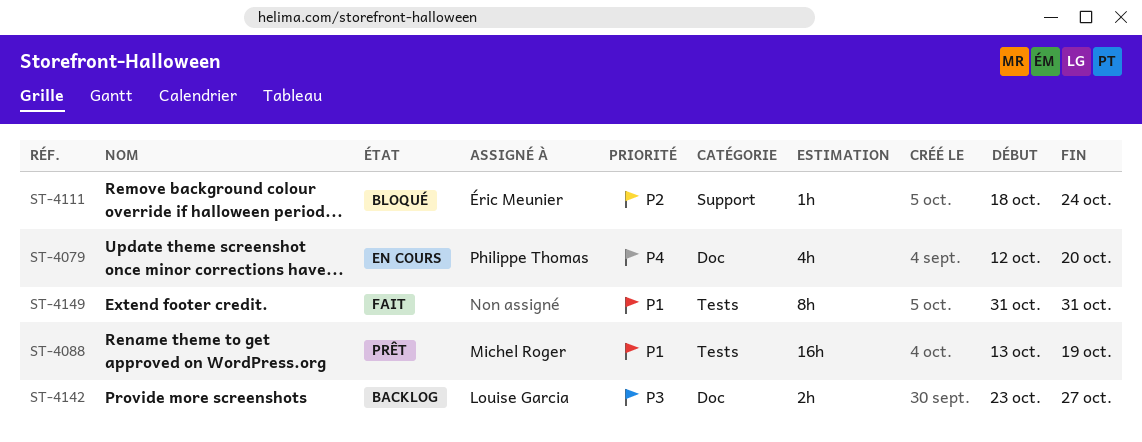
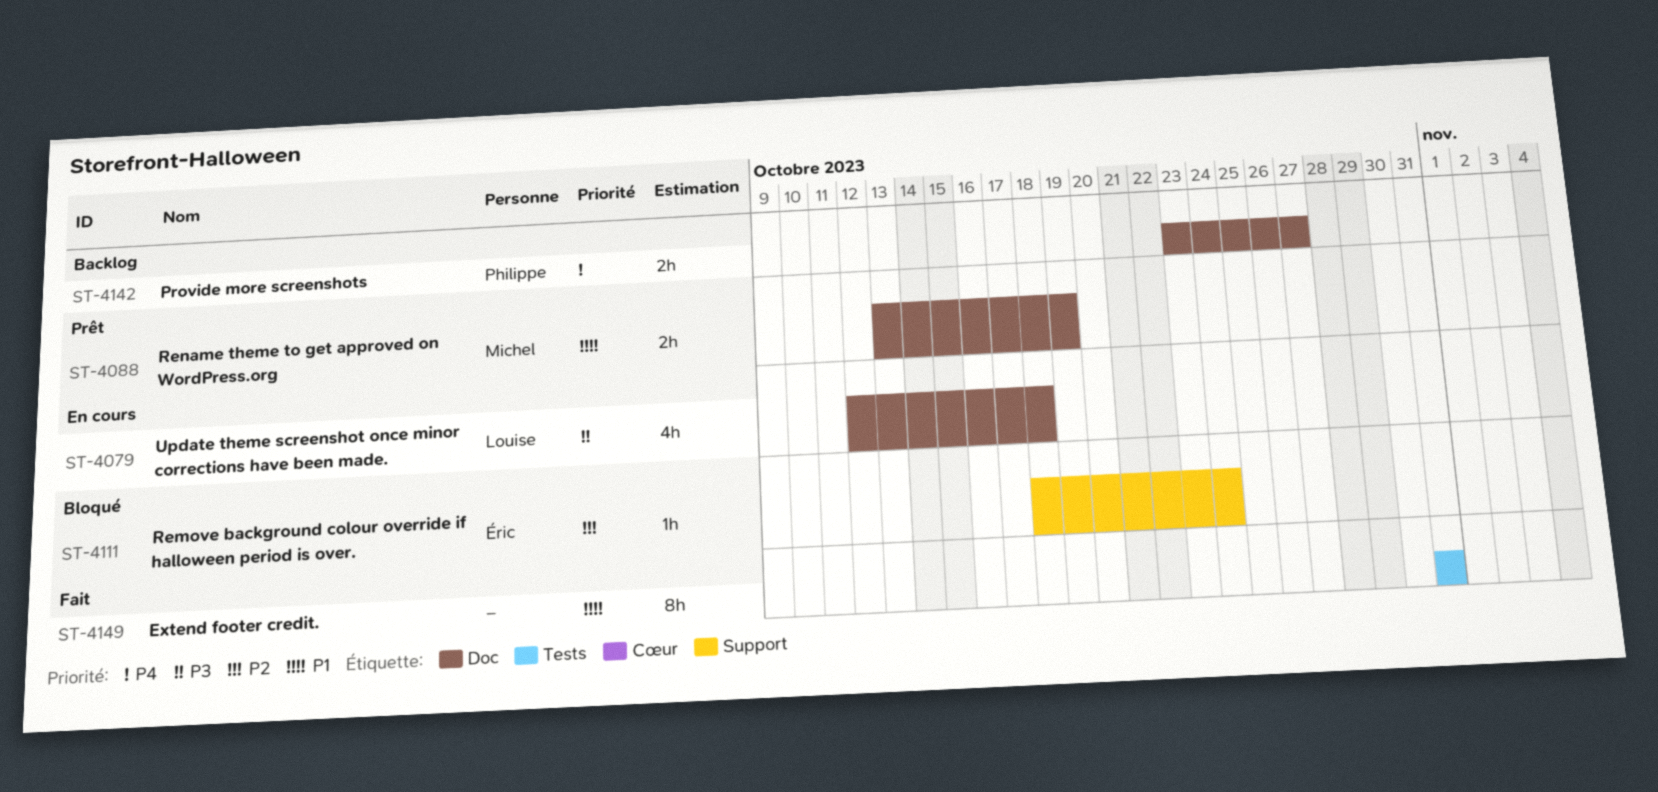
ST-4079, owner: Philippe Thomas -> Louise Garcia
ST-4079, priority: P4 -> P3
ST-4079, due: Oct 20 -> Oct 18
ST-4088, label: Tests -> Doc
ST-4088, estimate: 16h -> 2h
ST-4142, owner: Louise Garcia -> Philippe Thomas
ST-4142, priority: P3 -> P4

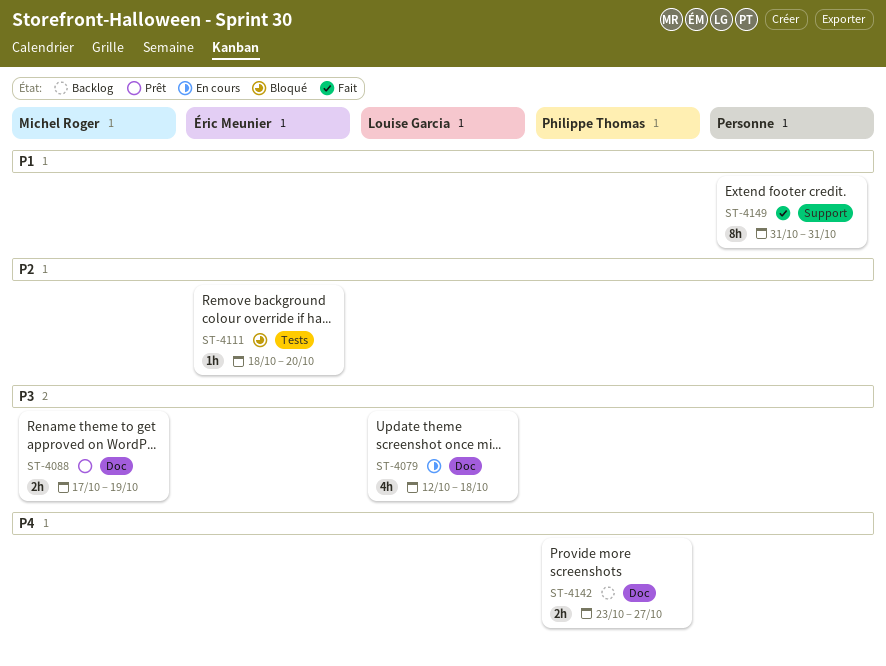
ST-4088, priority: P1 -> P3
ST-4088, start: Oct 13 -> Oct 17
ST-4111, label: Support -> Tests
ST-4111, due: Oct 24 -> Oct 20
ST-4149, label: Tests -> Support

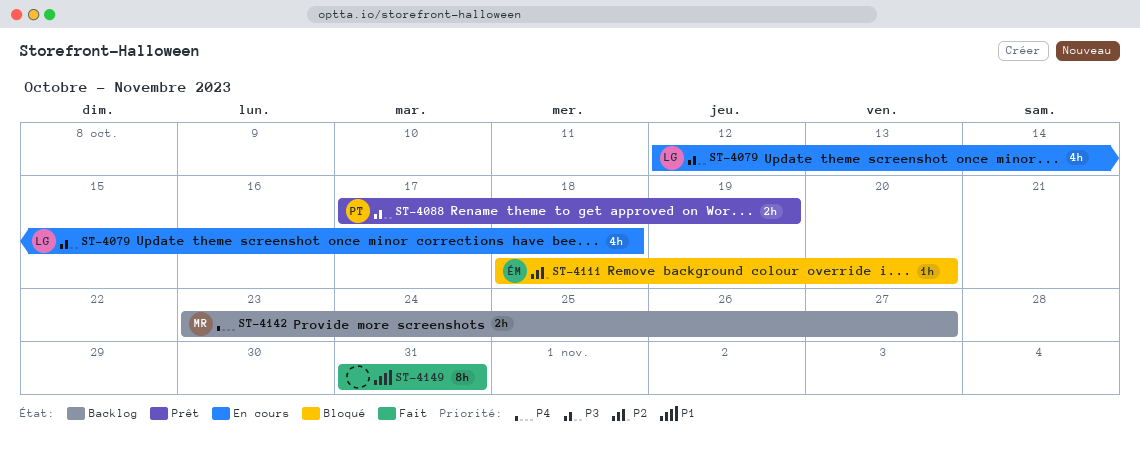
ST-4088, owner: Michel Roger -> Philippe Thomas
ST-4142, owner: Philippe Thomas -> Michel Roger

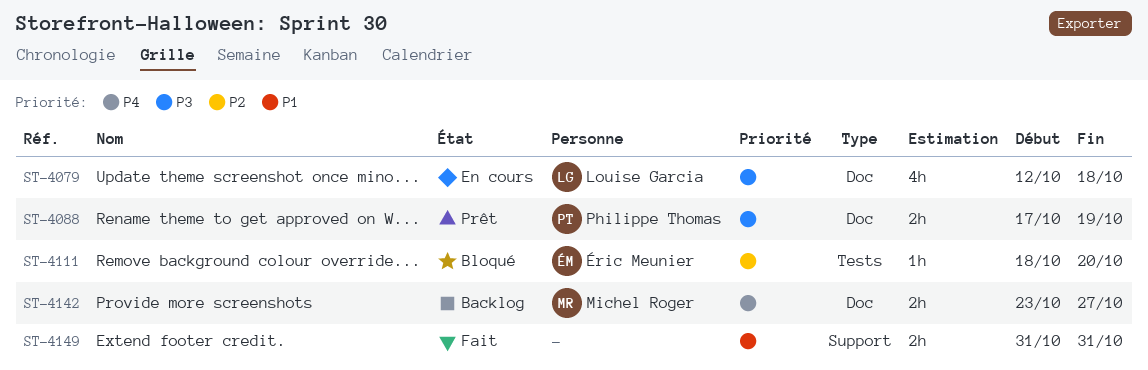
ST-4149, estimate: 8h -> 2h

